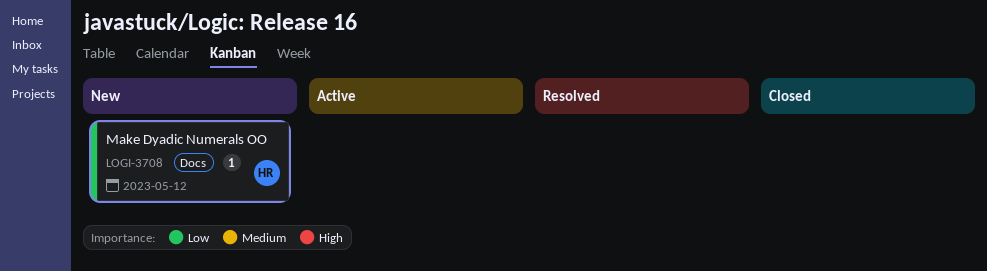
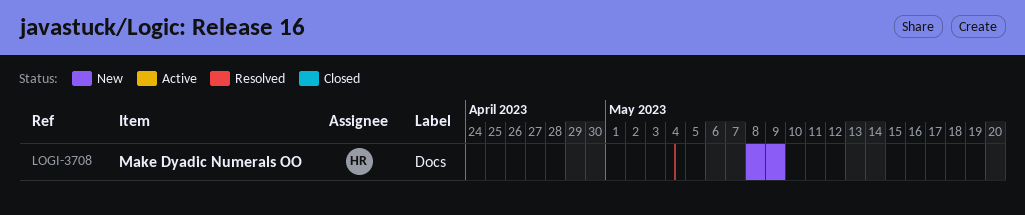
LOGI-3708, due: May 12 -> May 9

